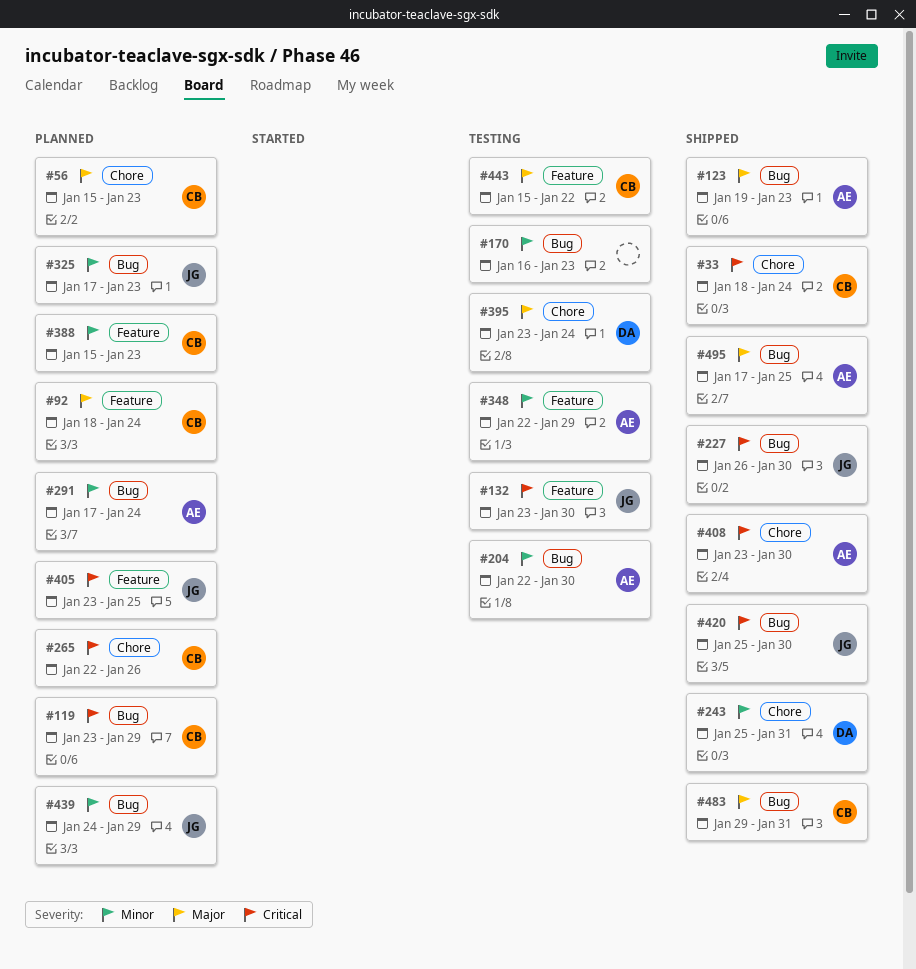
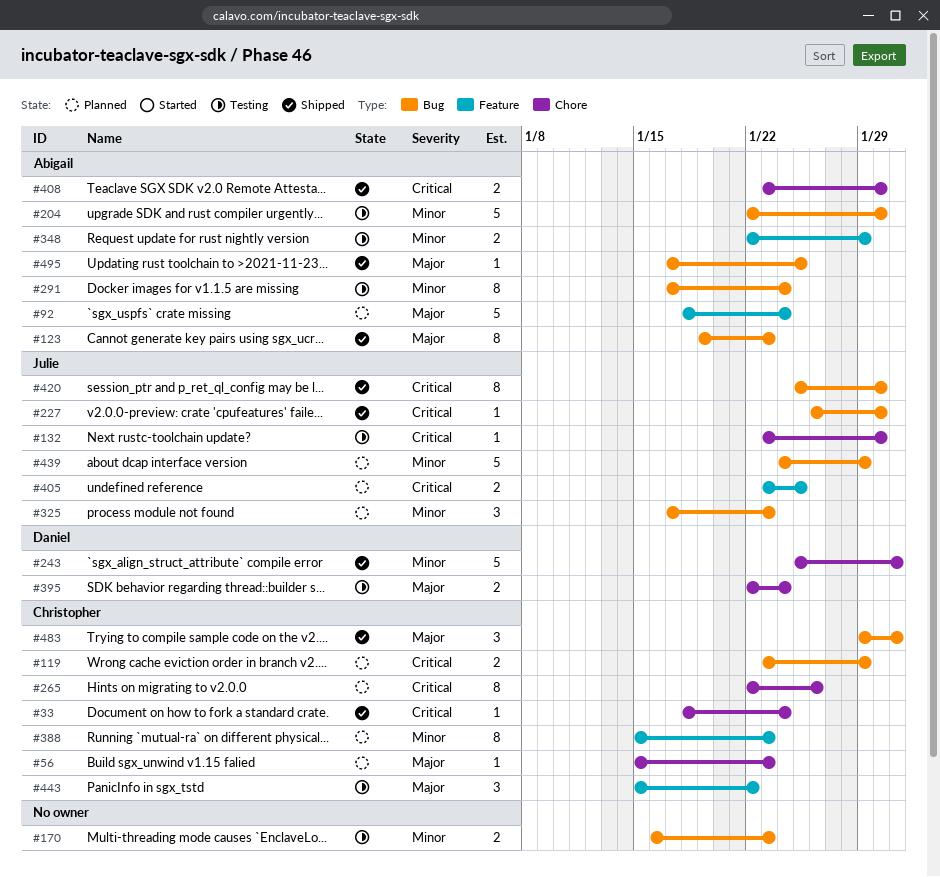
#92, owner: Christopher -> Abigail
#132, label: Feature -> Chore
#291, status: Planned -> Testing
#395, start: Jan 23 -> Jan 22

